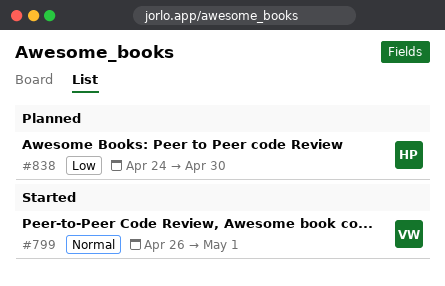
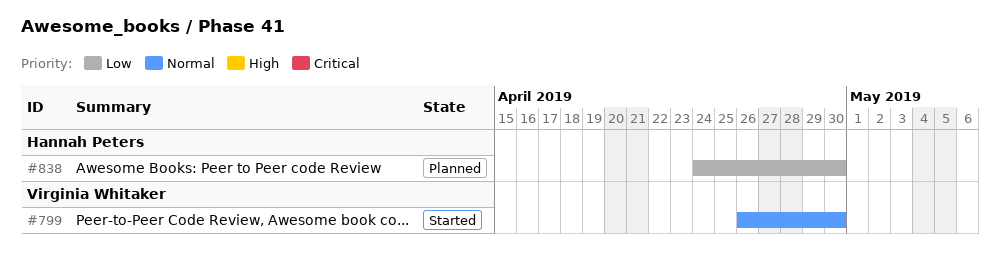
#799, due: May 1 -> Apr 30

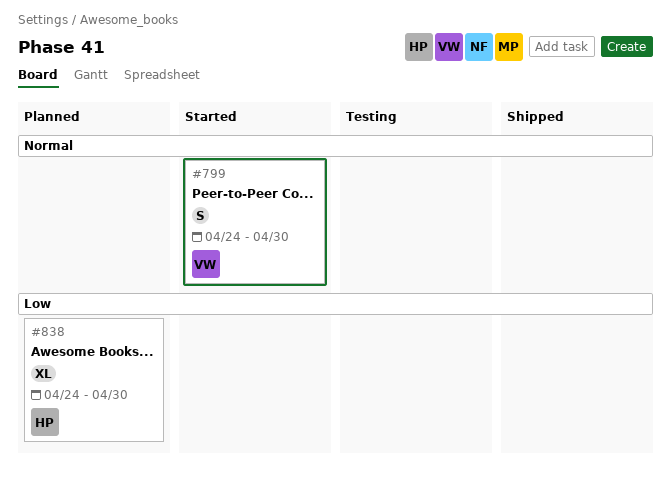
#799, start: Apr 26 -> Apr 24

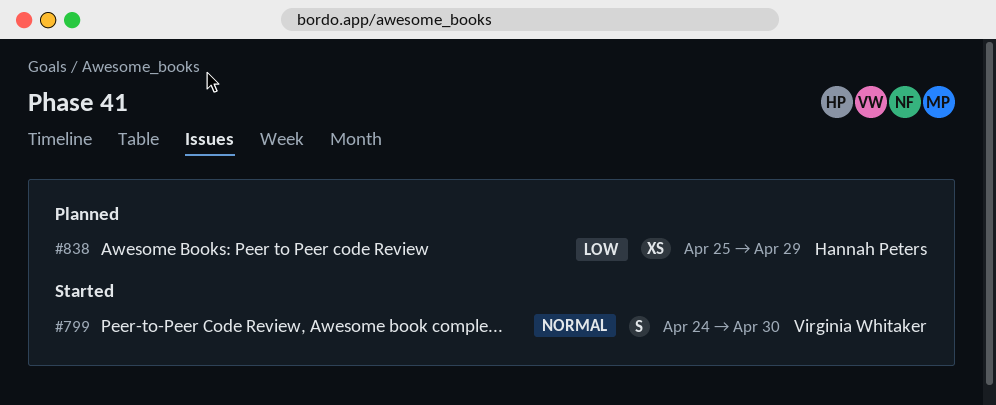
#838, estimate: XL -> XS
#838, start: Apr 24 -> Apr 25
#838, due: Apr 30 -> Apr 29

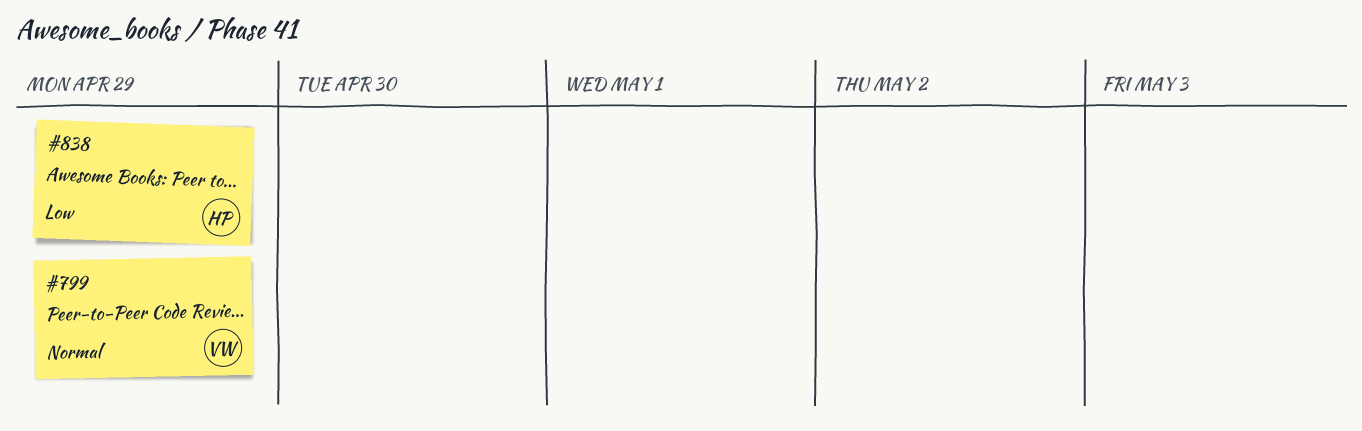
#799, due: Apr 30 -> Apr 29

